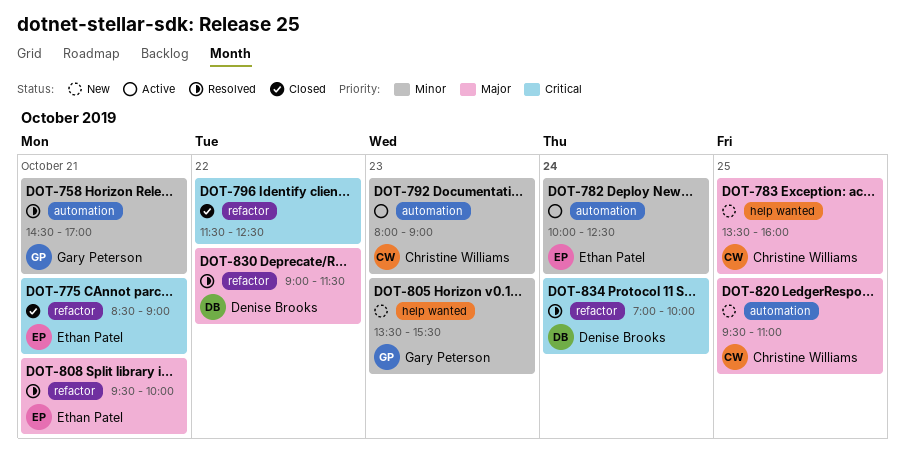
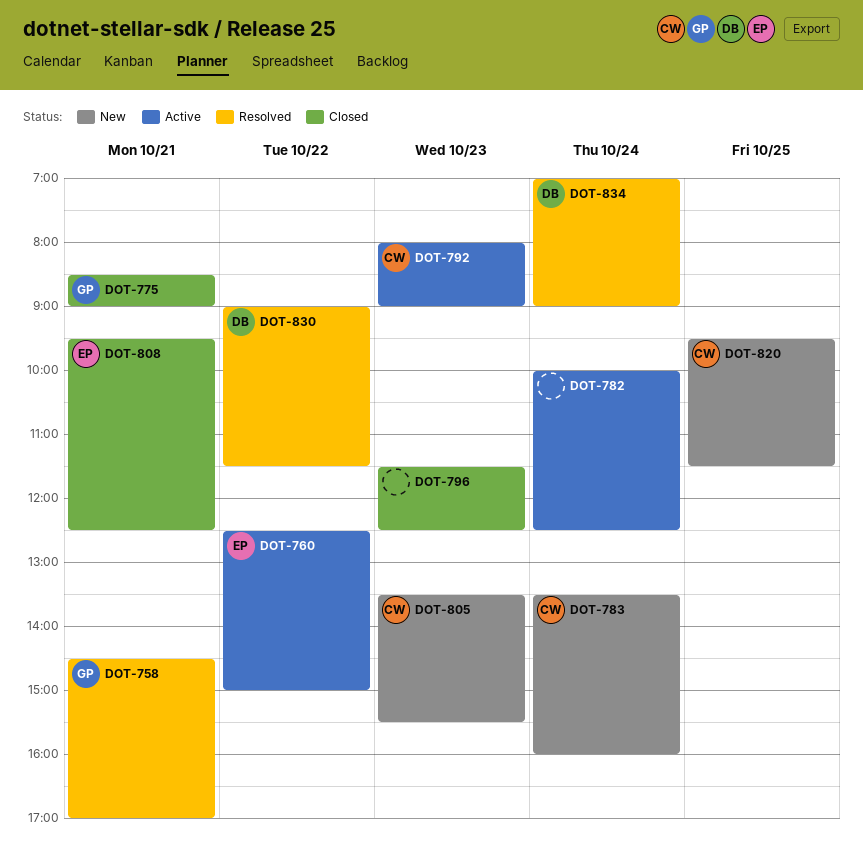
DOT-760: none -> present
DOT-775, owner: Ethan Patel -> Gary Peterson
DOT-782, owner: Ethan Patel -> none
DOT-783, day: Oct 25 -> Oct 24
DOT-796, day: Oct 22 -> Oct 23
DOT-805, owner: Gary Peterson -> Christine Williams
DOT-808, status: Resolved -> Closed
DOT-808, ends: 10:00 -> 12:30
DOT-820, ends: 11:00 -> 11:30
DOT-834, ends: 10:00 -> 09:00

